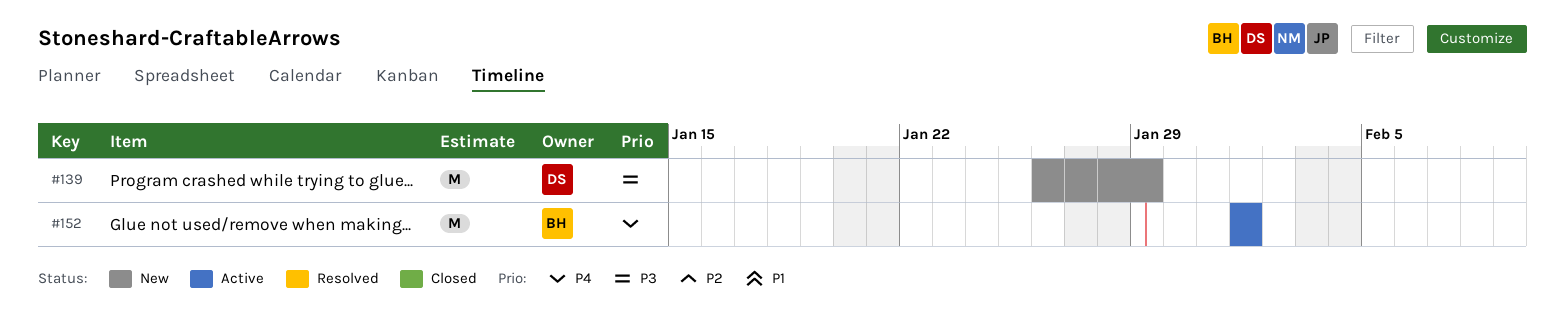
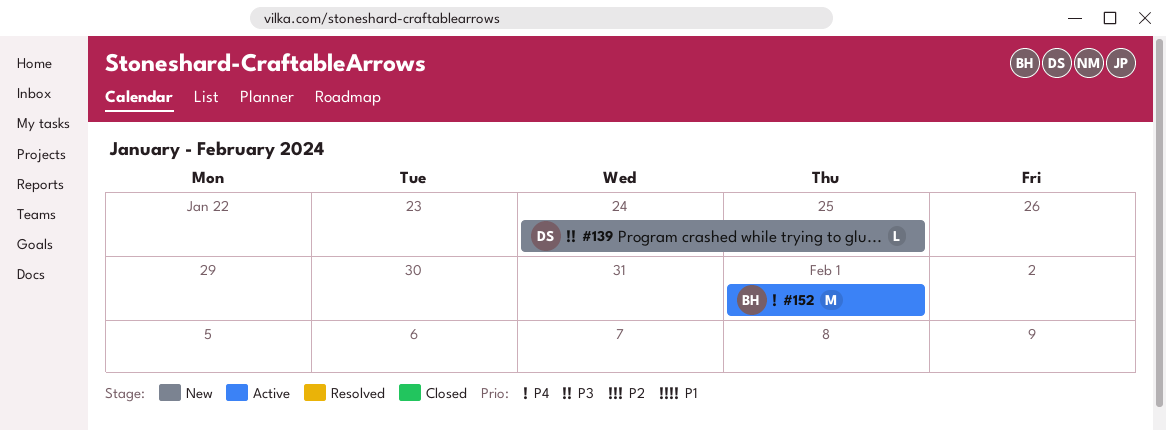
#139, estimate: M -> L
#139, start: Jan 26 -> Jan 24
#139, due: Jan 29 -> Jan 25

